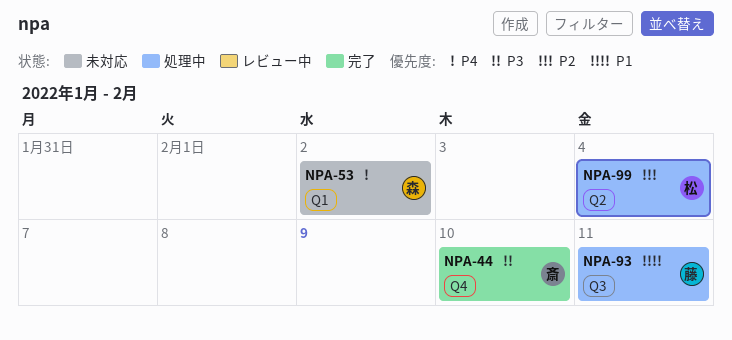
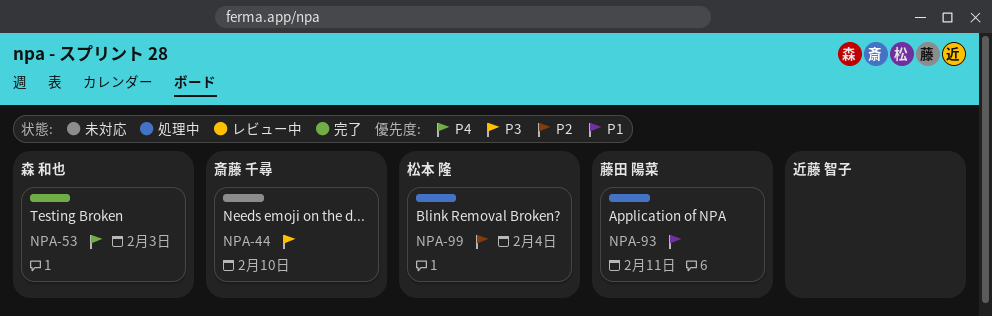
NPA-44, status: 完了 -> 未対応
NPA-53, status: 未対応 -> 完了
NPA-53, due: Feb 2 -> Feb 3

